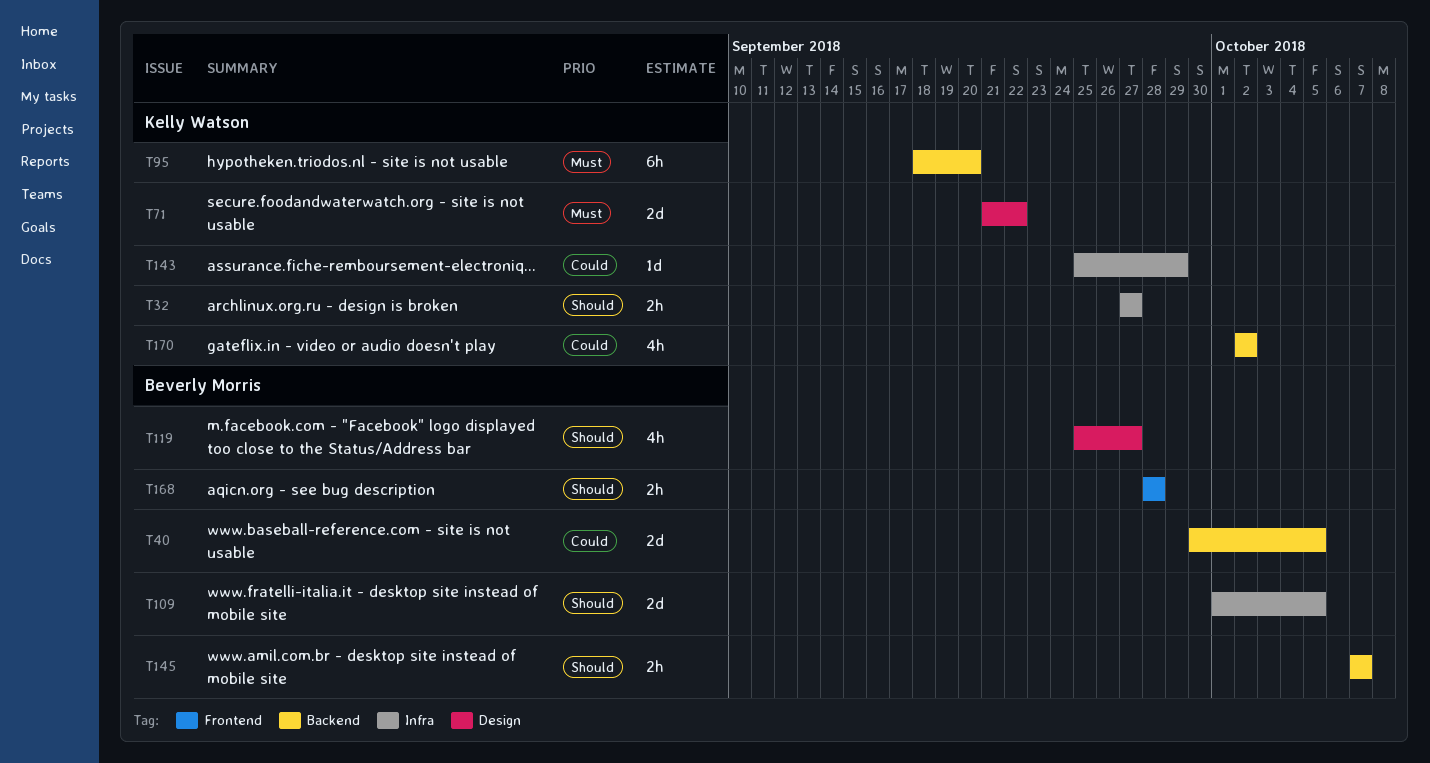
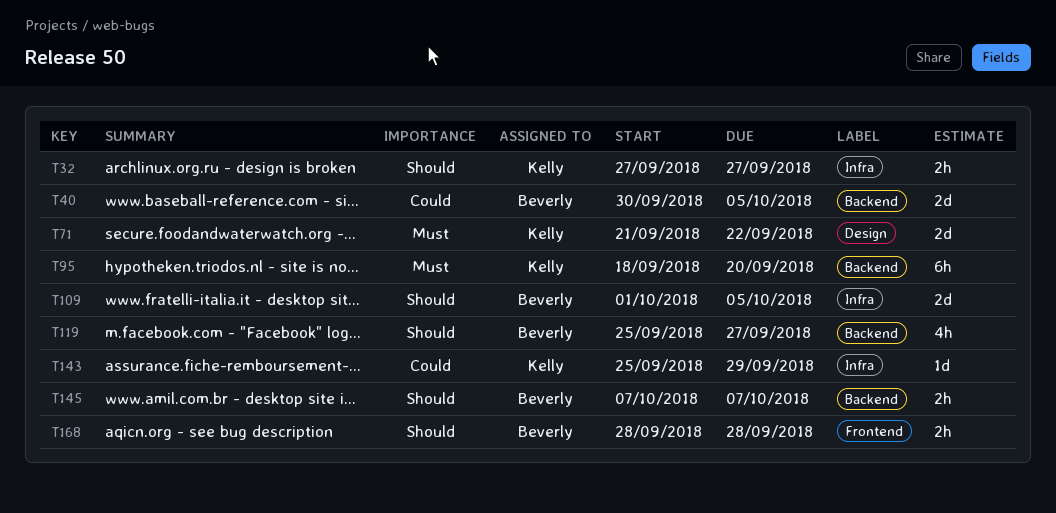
T119, label: Design -> Backend
T170: present -> none

